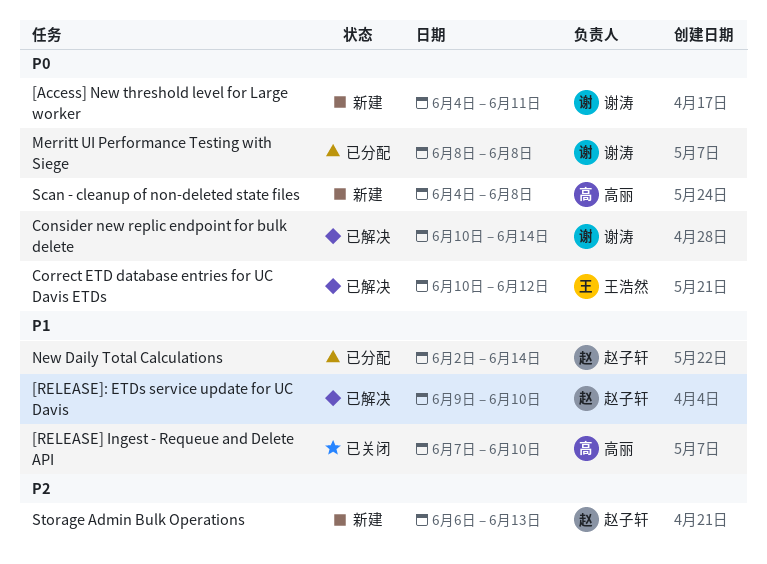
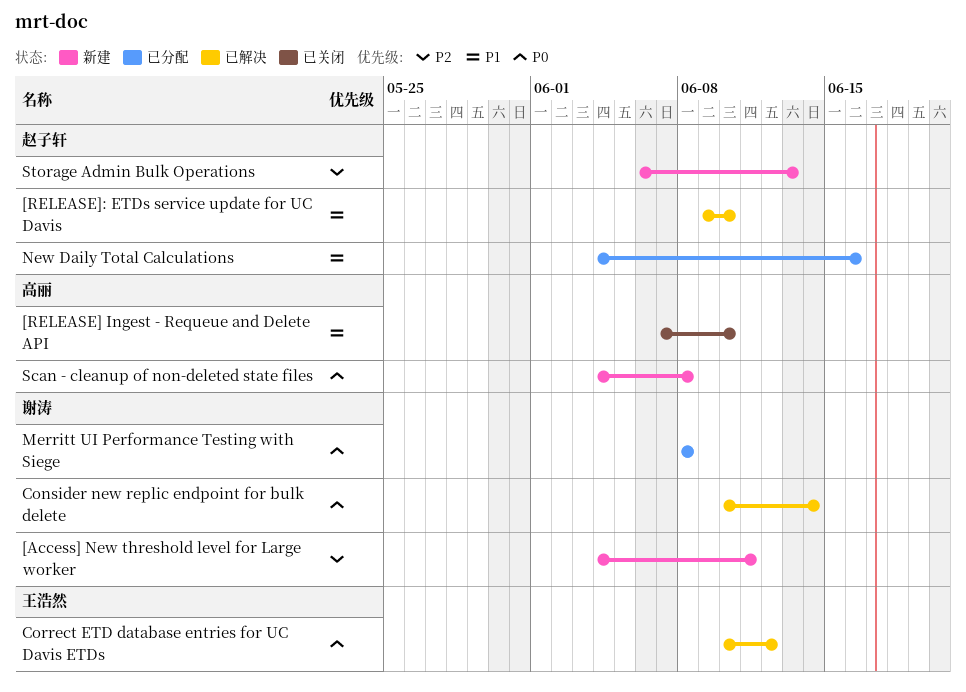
[Access] New threshold level for Large worker, priority: P0 -> P2
New Daily Total Calculations, start: Jun 2 -> Jun 4
New Daily Total Calculations, due: Jun 14 -> Jun 16

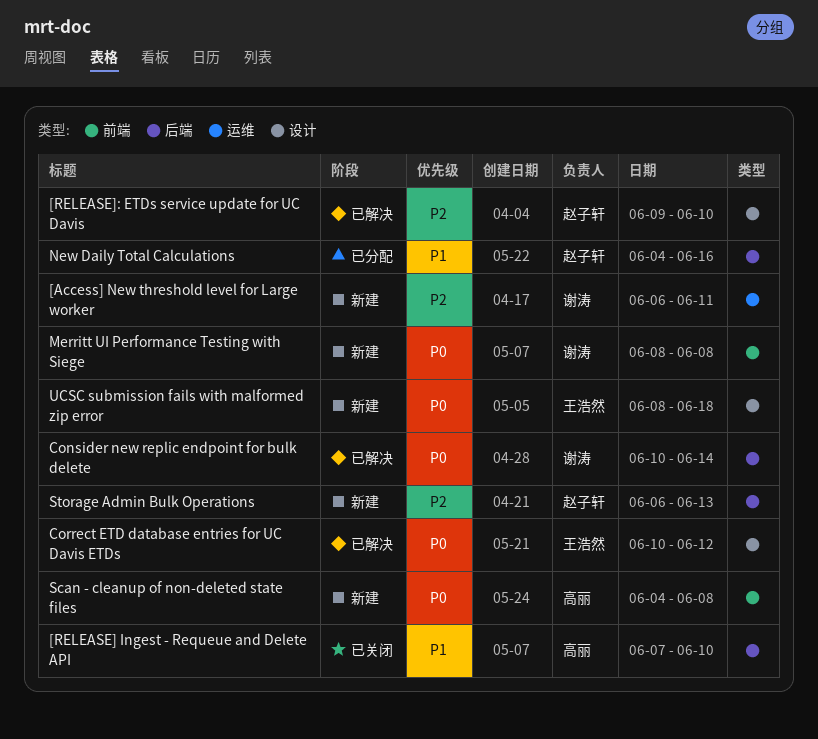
[Access] New threshold level for Large worker, start: Jun 4 -> Jun 6
[RELEASE]: ETDs service update for UC Davis, priority: P1 -> P2
Merritt UI Performance Testing with Siege, status: 已分配 -> 新建
UCSC submission fails with malformed zip error: none -> present

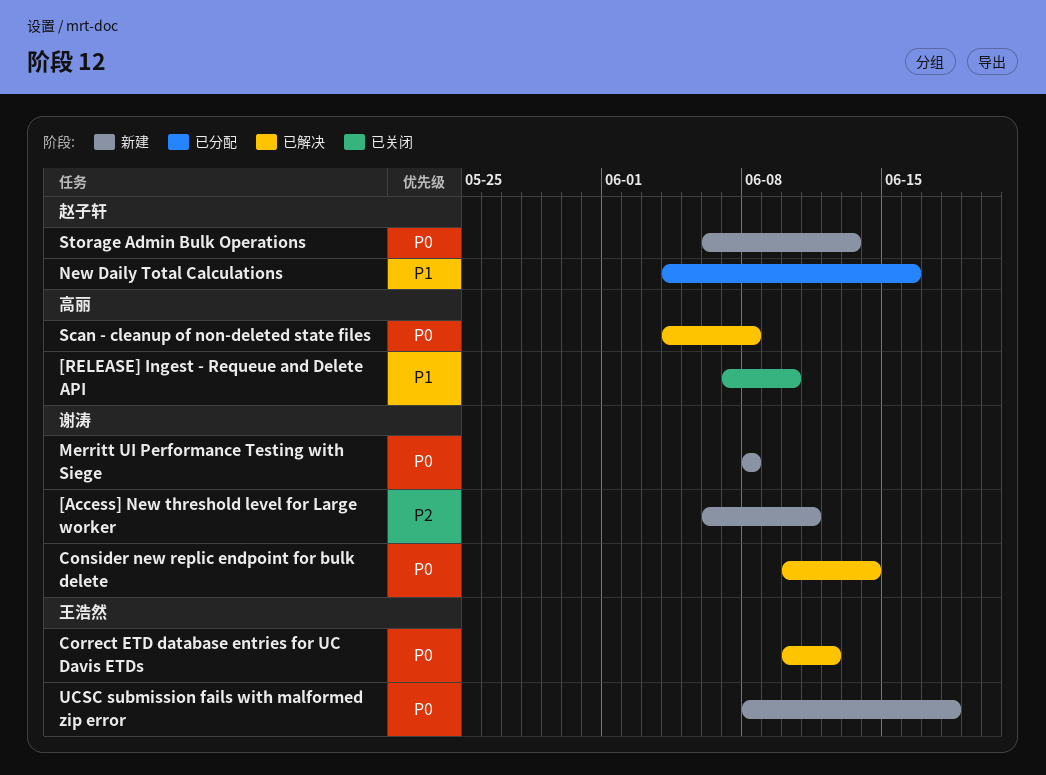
[RELEASE]: ETDs service update for UC Davis: present -> none
Scan - cleanup of non-deleted state files, status: 新建 -> 已解决
Storage Admin Bulk Operations, priority: P2 -> P0

